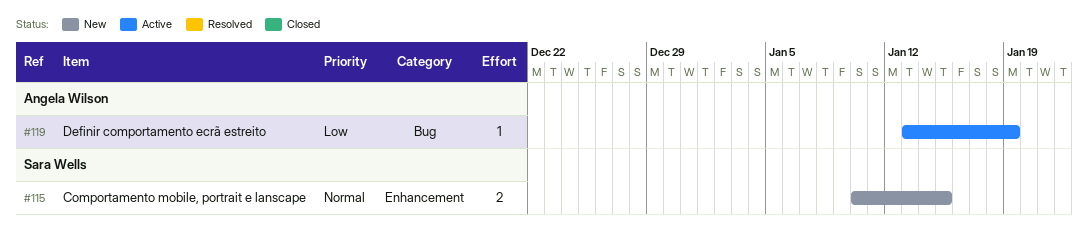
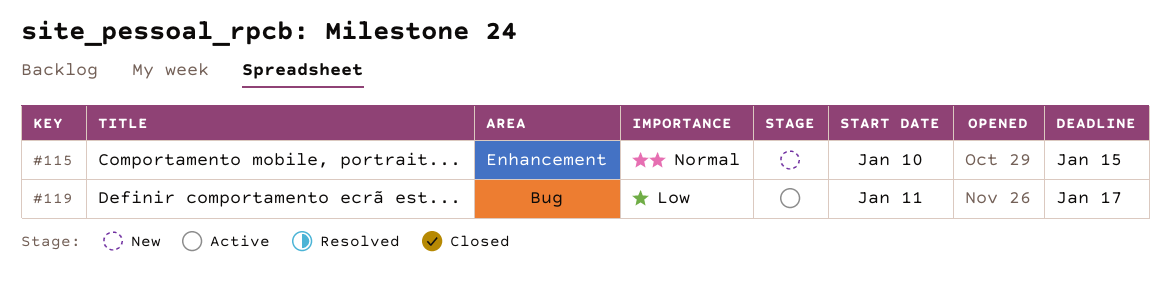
#119, start: Jan 13 -> Jan 11
#119, due: Jan 19 -> Jan 17

